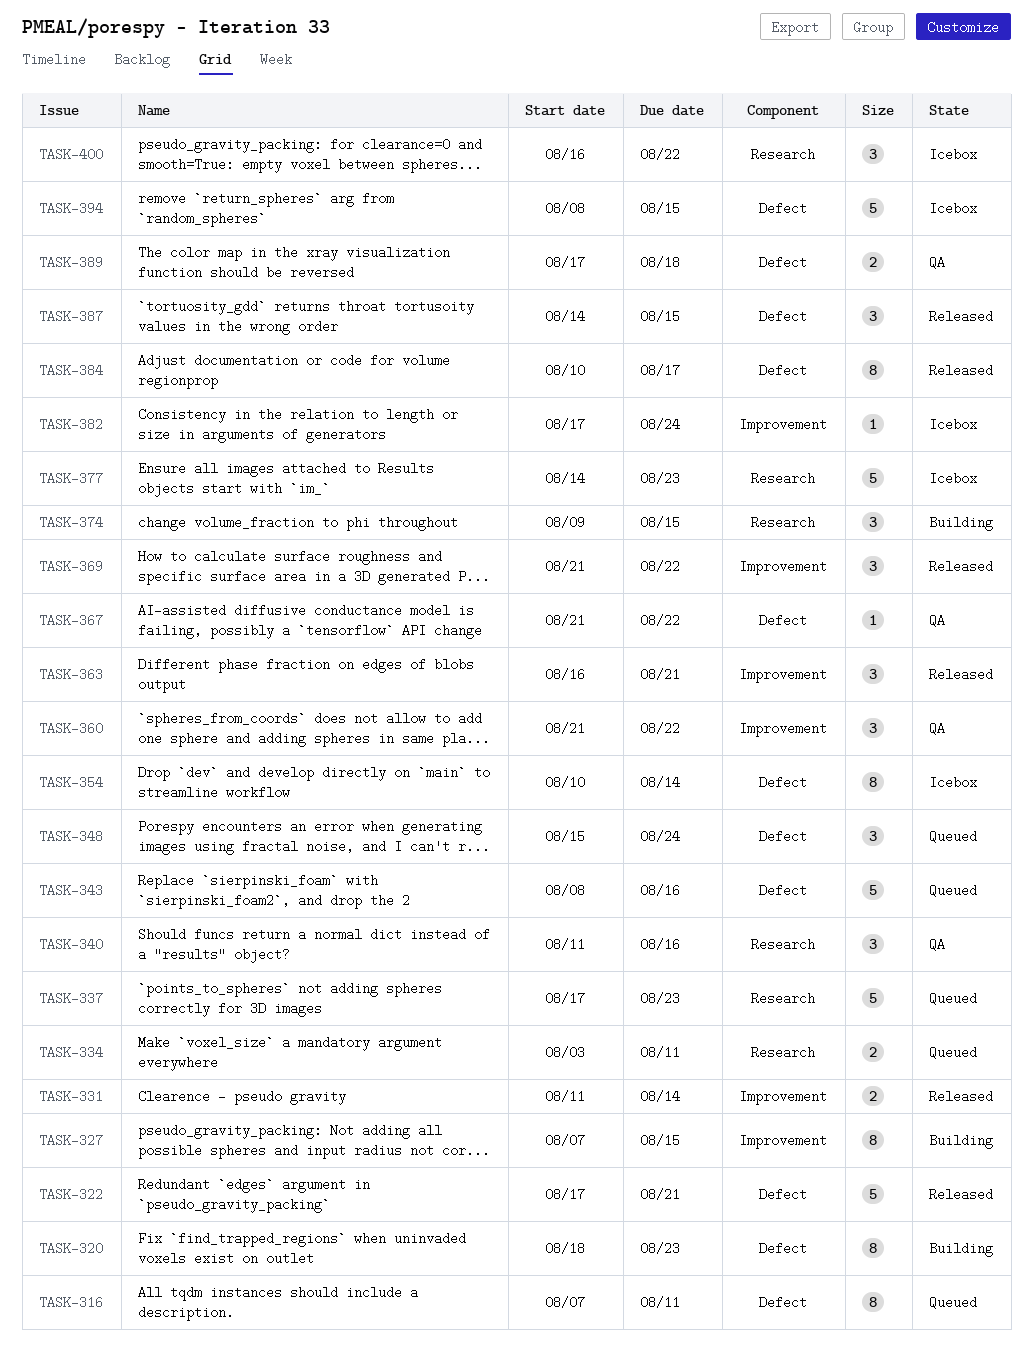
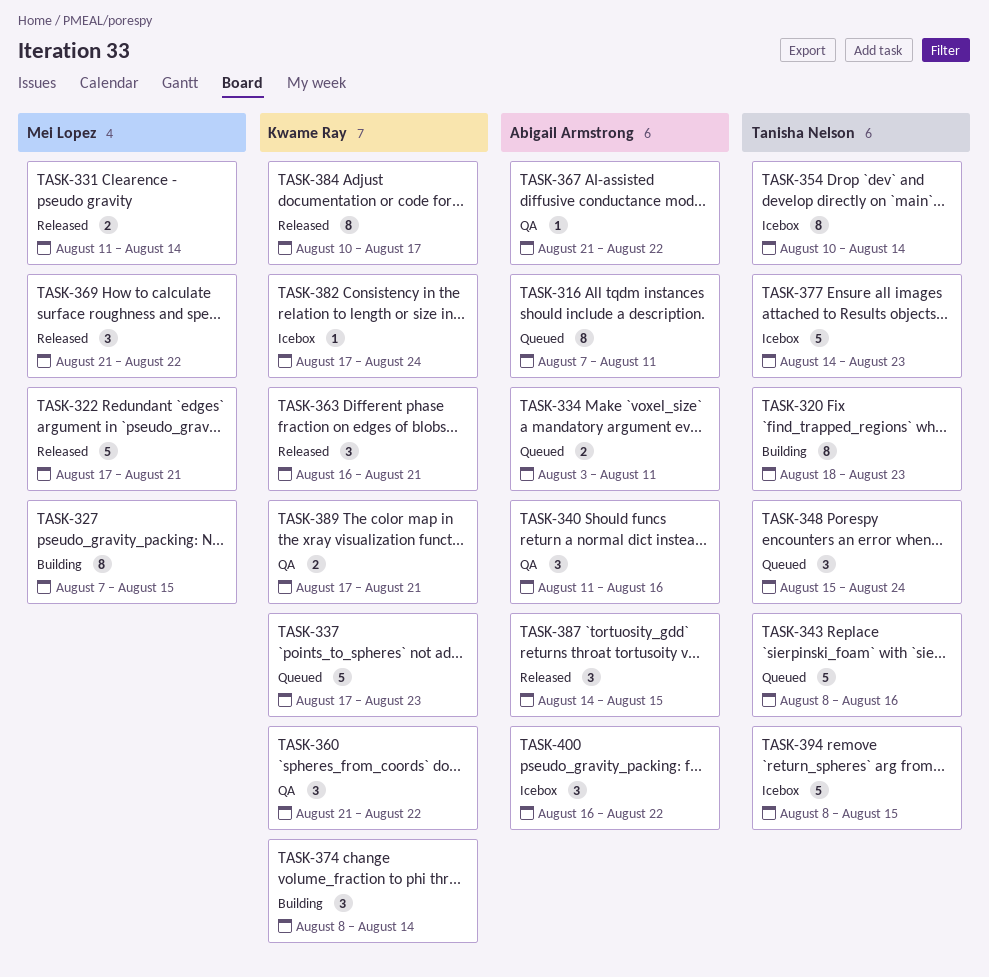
TASK-374, start: Aug 9 -> Aug 8
TASK-374, due: Aug 15 -> Aug 14
TASK-389, due: Aug 18 -> Aug 21

